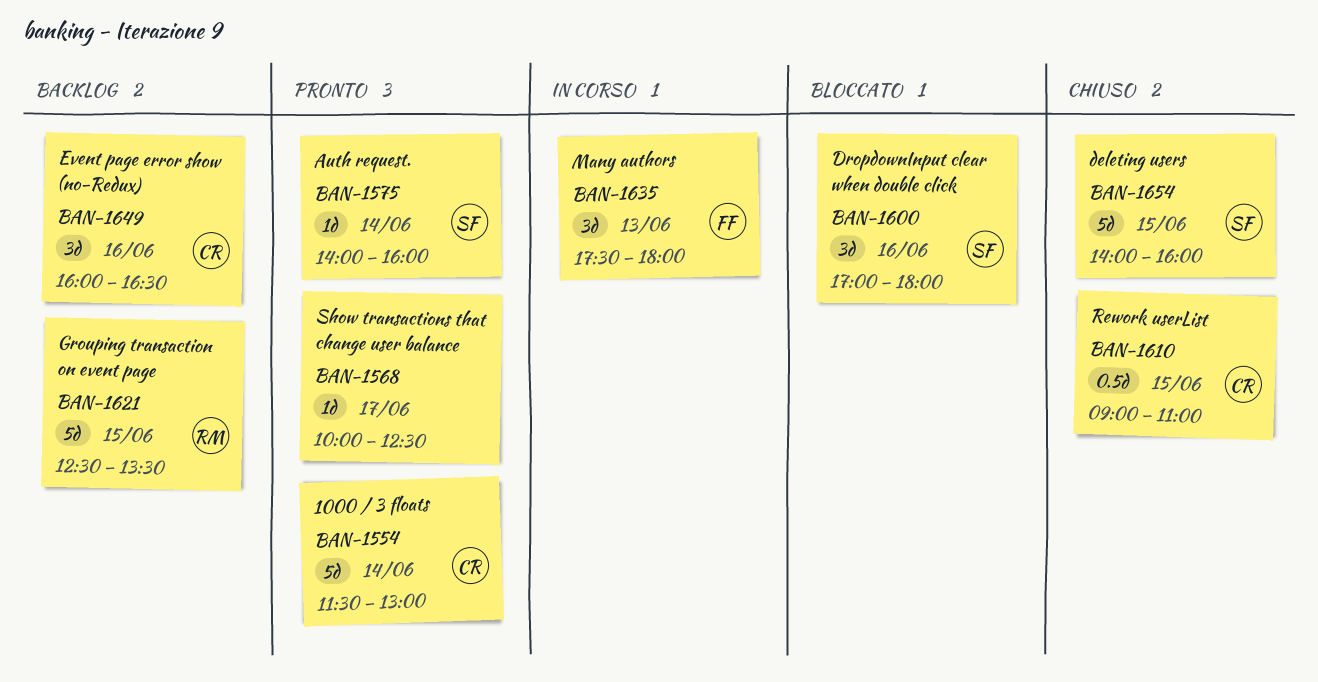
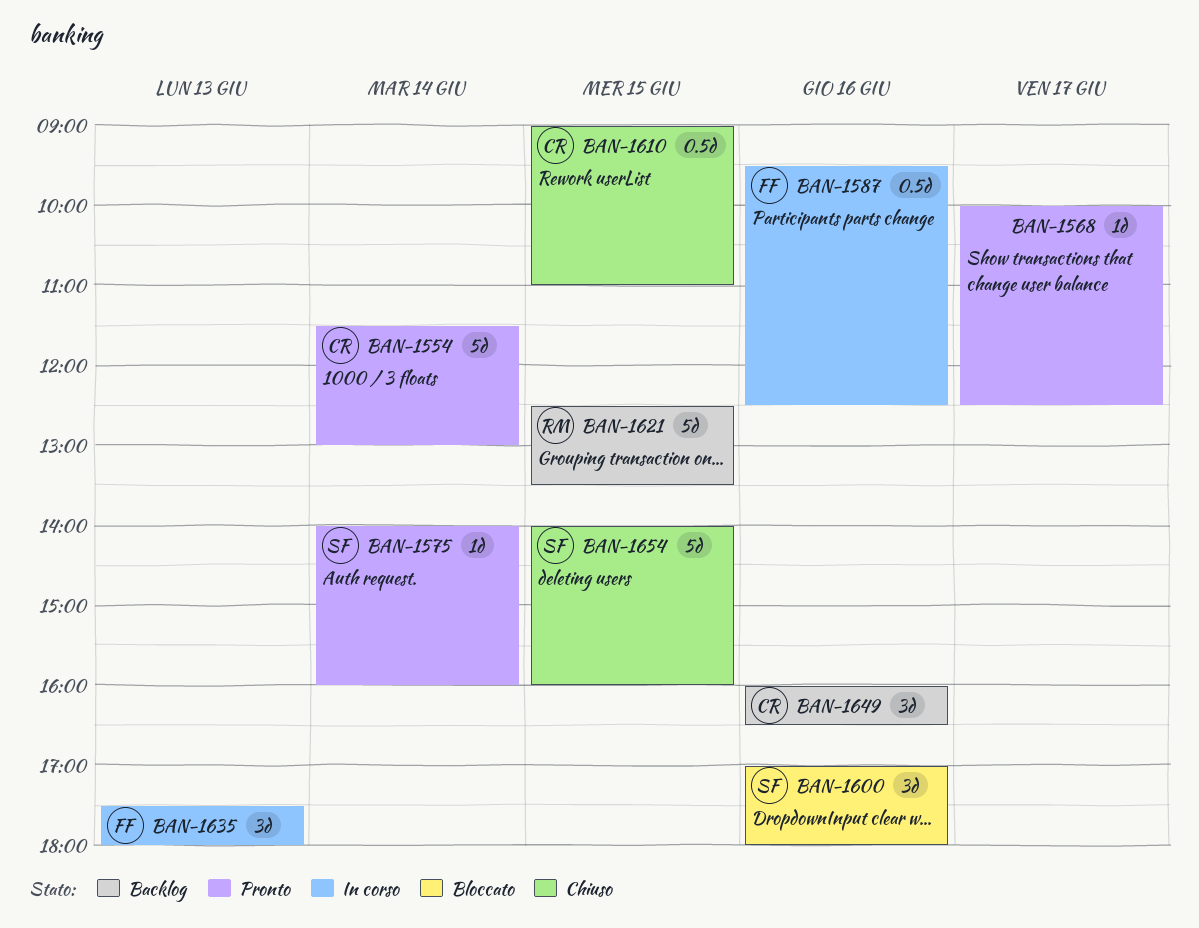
BAN-1587: none -> present

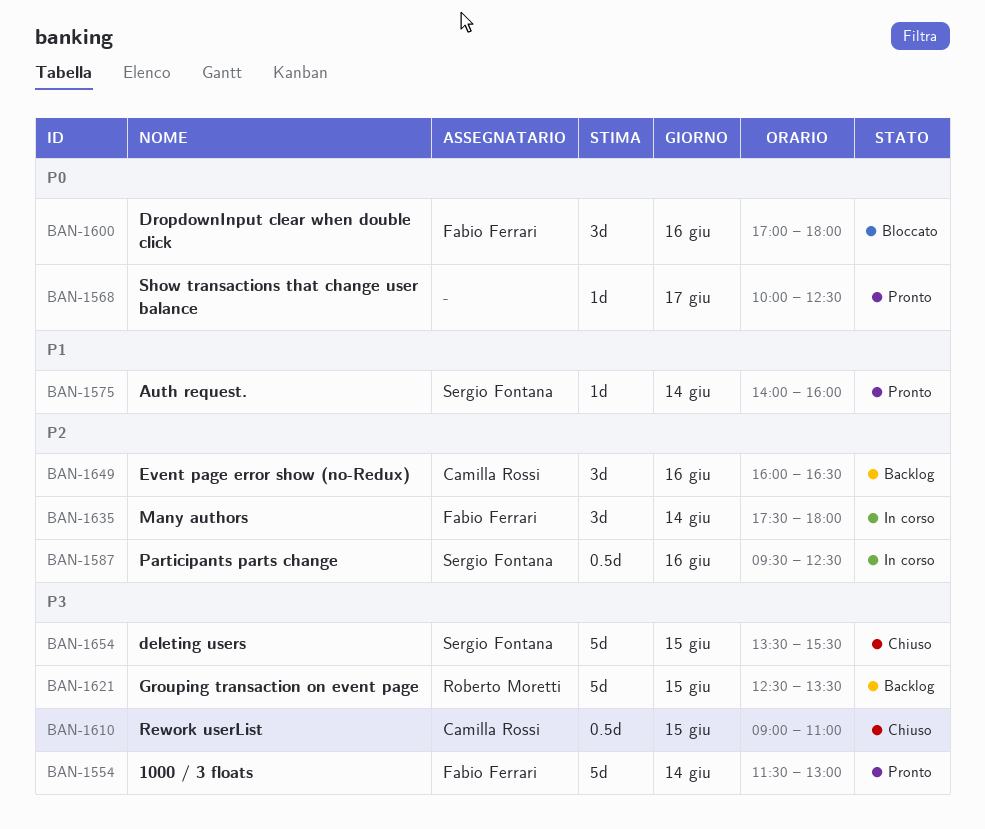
BAN-1554, owner: Camilla Rossi -> Fabio Ferrari
BAN-1587, owner: Fabio Ferrari -> Sergio Fontana
BAN-1600, owner: Sergio Fontana -> Fabio Ferrari
BAN-1635, day: Jun 13 -> Jun 14
BAN-1654, begins: 14:00 -> 13:30
BAN-1654, ends: 16:00 -> 15:30

